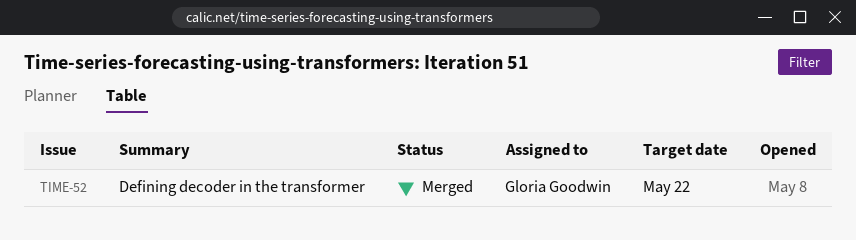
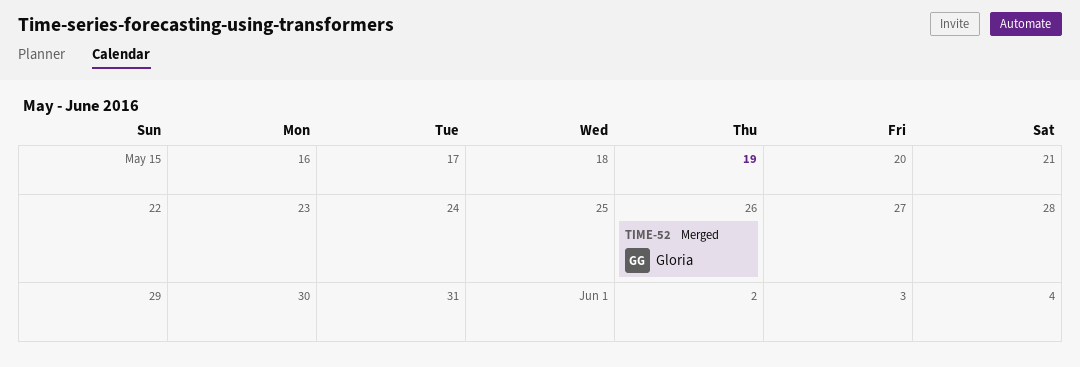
TIME-52, due: May 22 -> May 26

